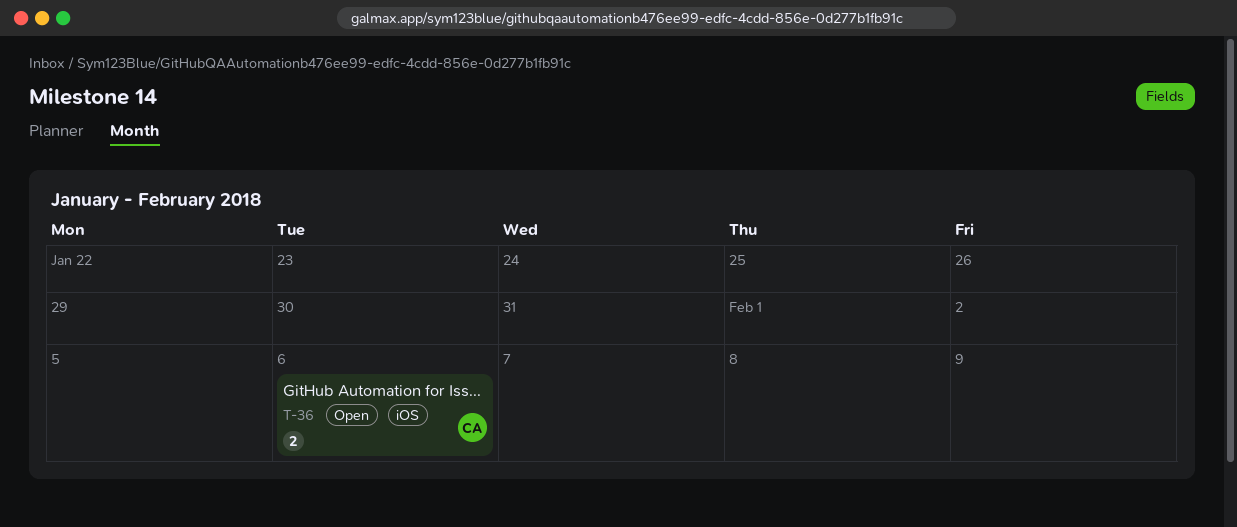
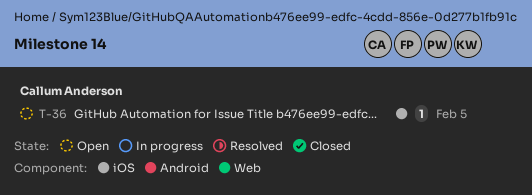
T-36, estimate: 2 -> 1
T-36, due: Feb 6 -> Feb 5

